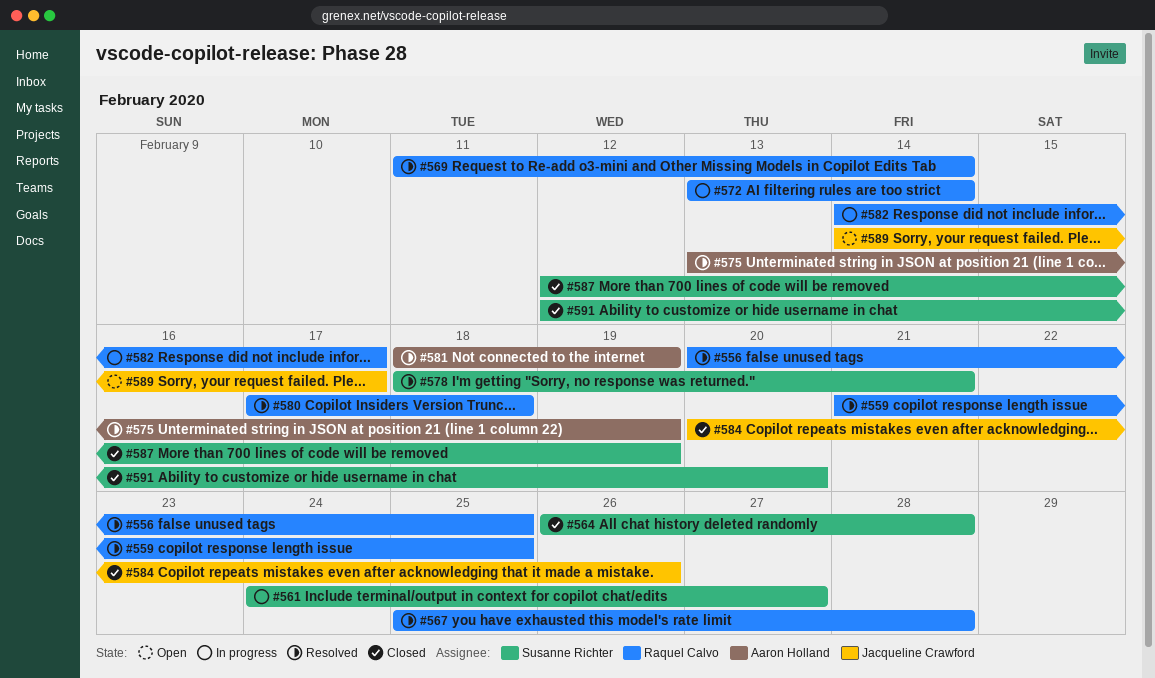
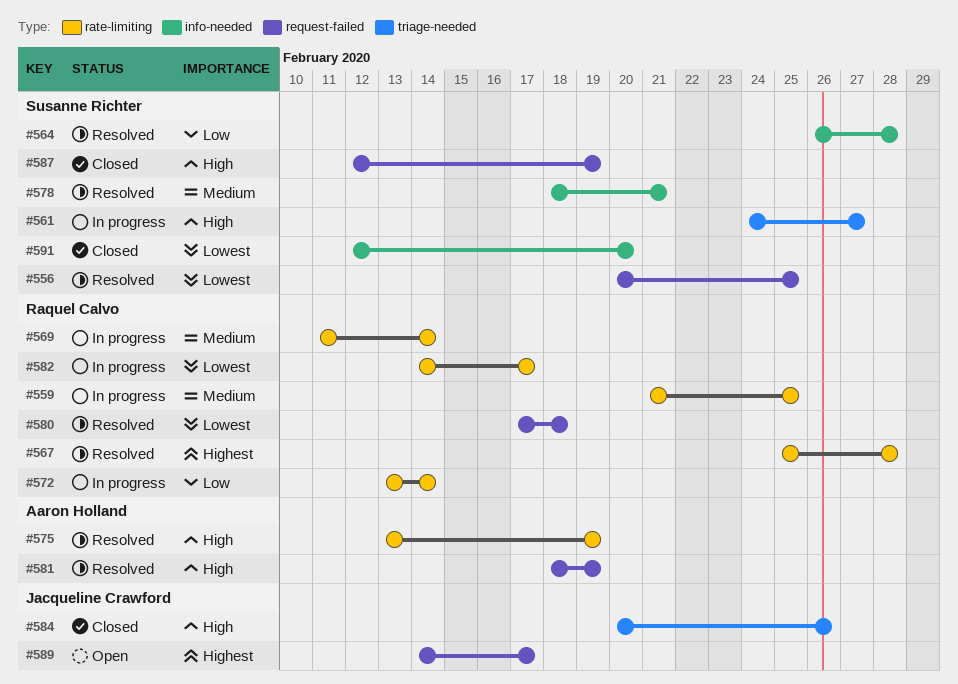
#556, owner: Raquel Calvo -> Susanne Richter
#559, status: Resolved -> In progress
#564, status: Closed -> Resolved
#569, status: Resolved -> In progress

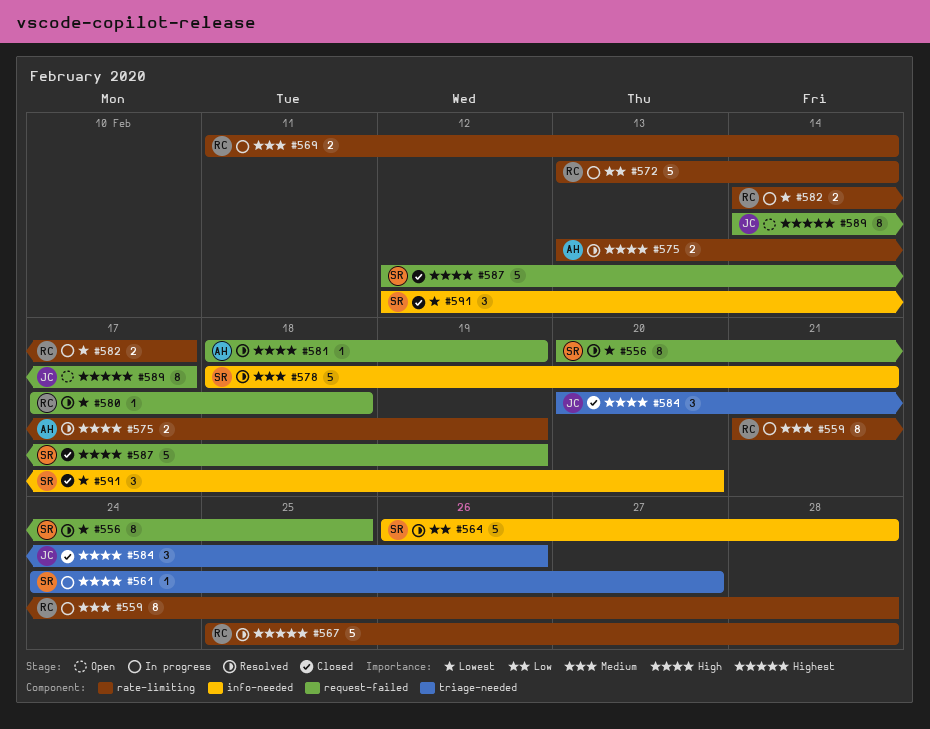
#559, due: Feb 25 -> Feb 28

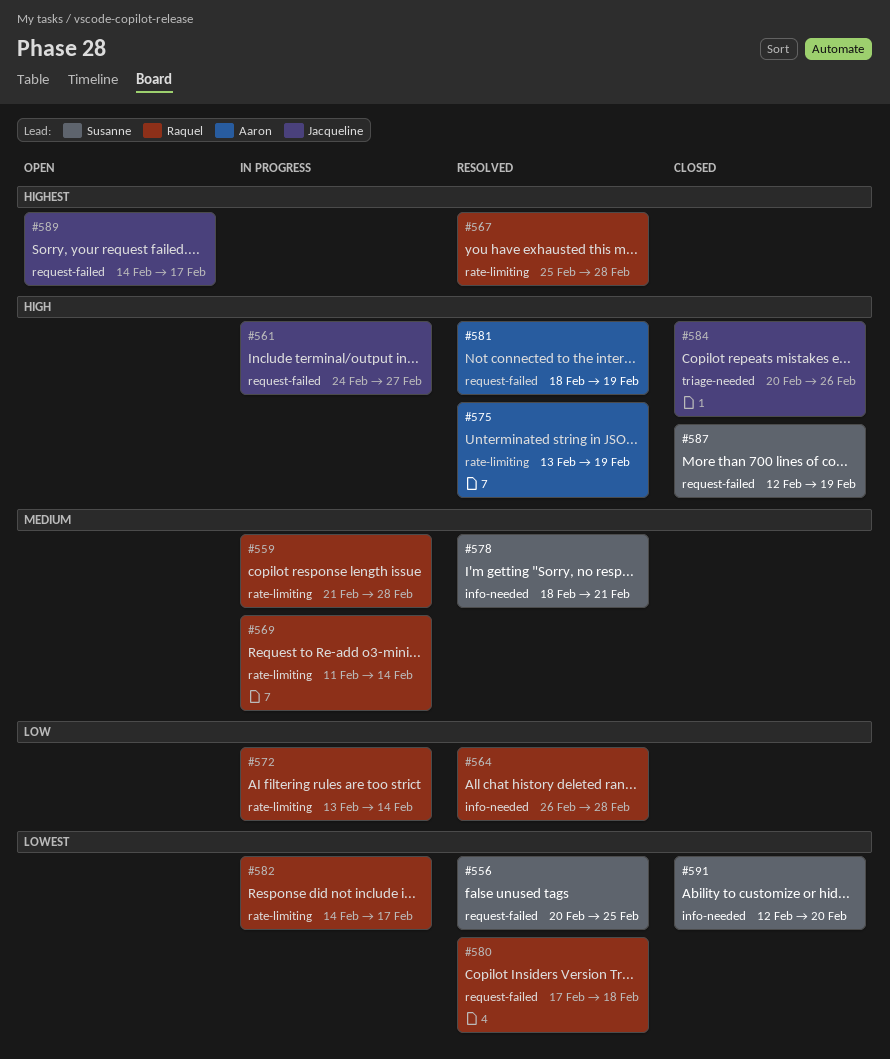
#561, owner: Susanne -> Jacqueline
#561, label: triage-needed -> request-failed
#564, owner: Susanne -> Raquel

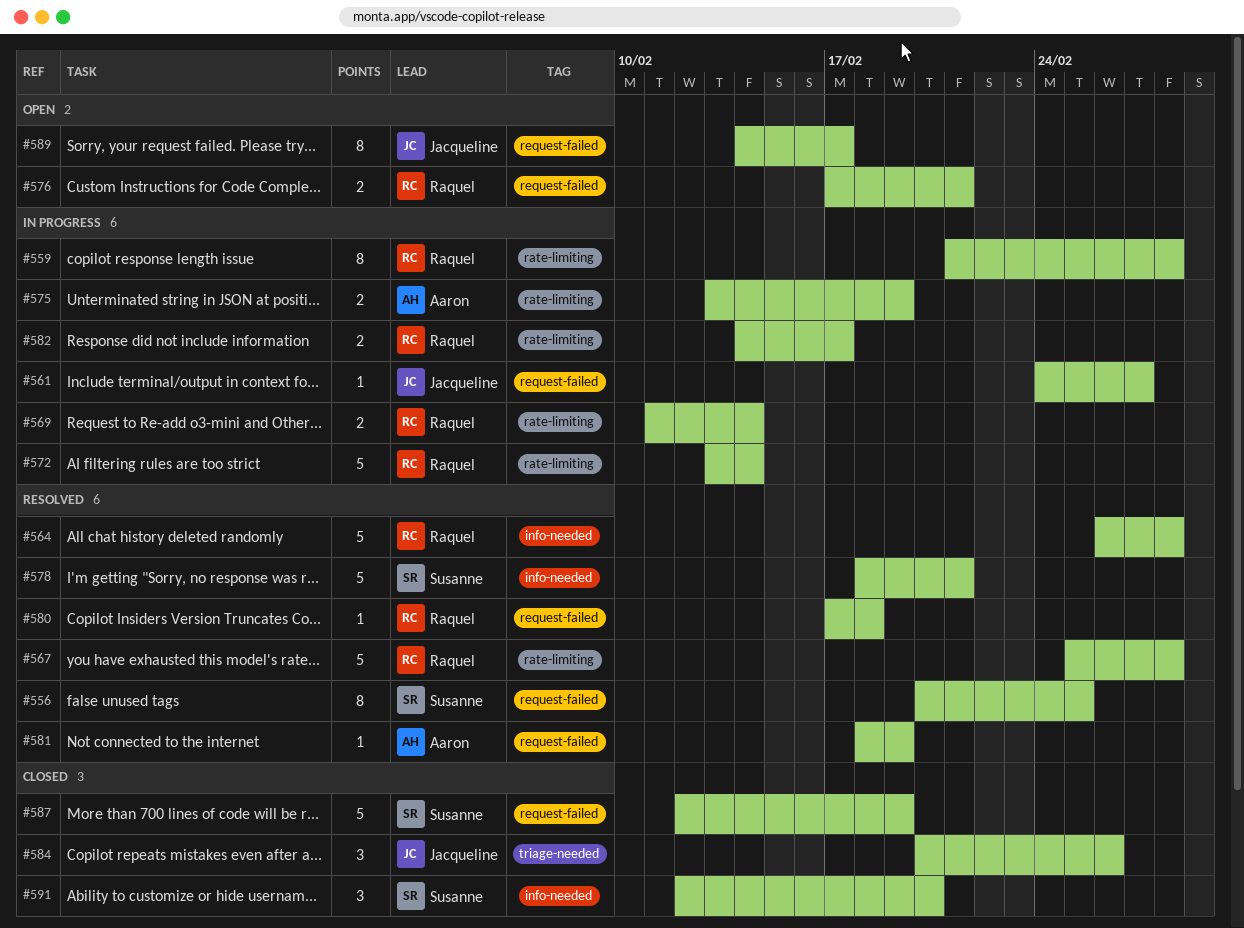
#575, status: Resolved -> In progress
#576: none -> present

